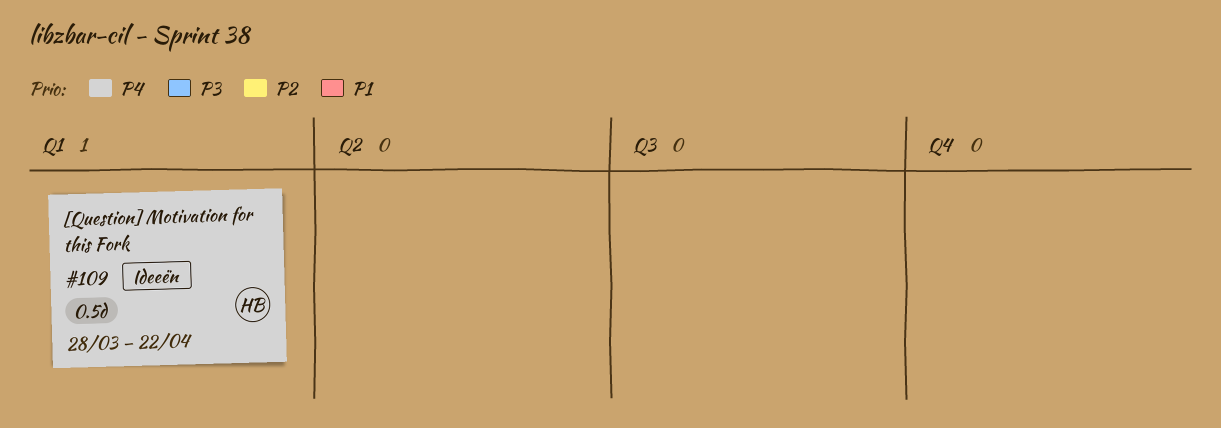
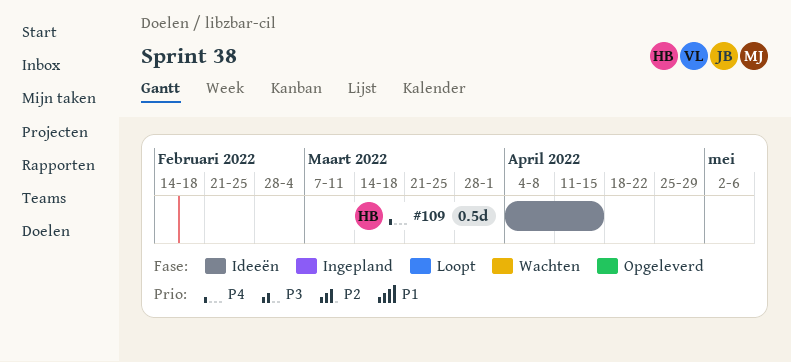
#109, start: Mar 28 -> Apr 4
#109, due: Apr 22 -> Apr 15

